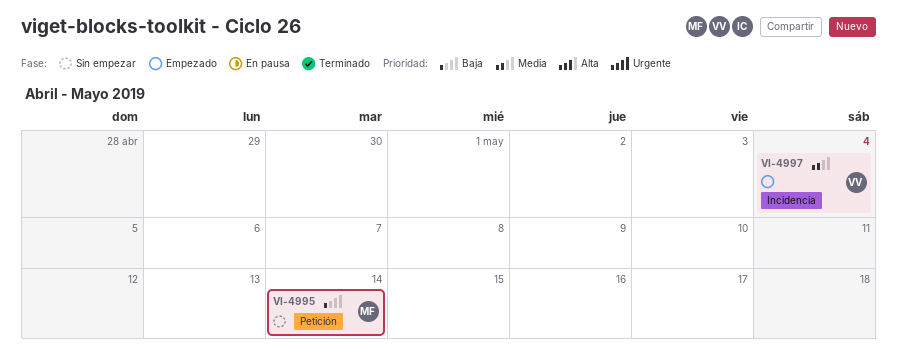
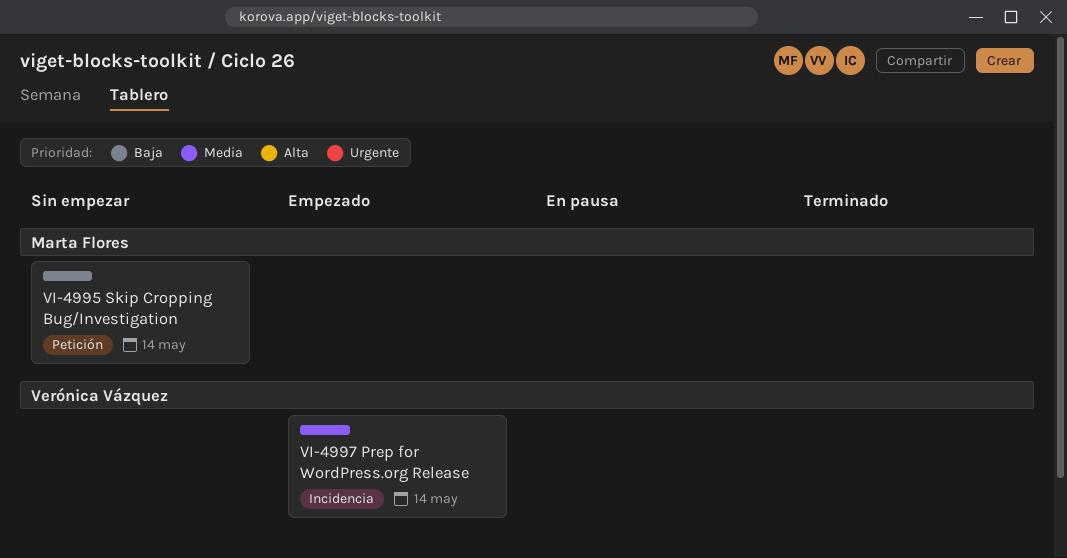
VI-4997, due: May 4 -> May 14

